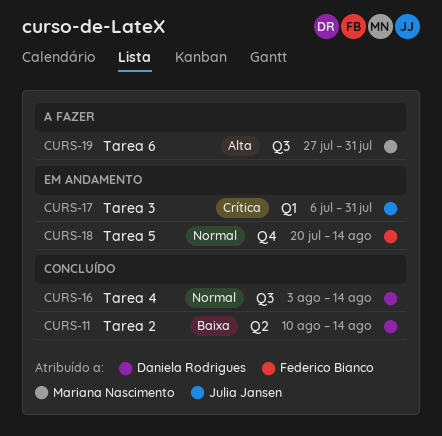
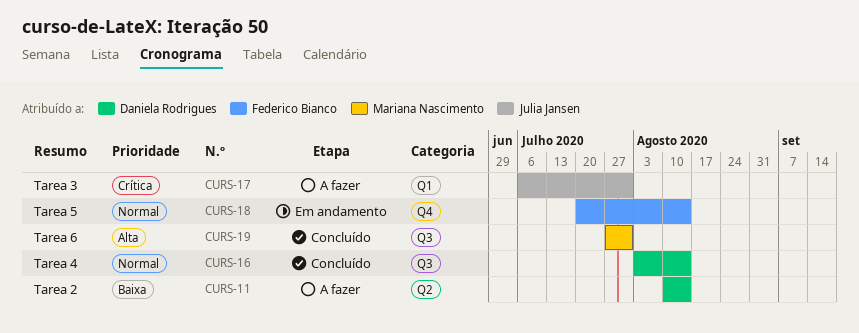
CURS-11, status: Concluído -> A fazer
CURS-17, status: Em andamento -> A fazer
CURS-19, status: A fazer -> Concluído

